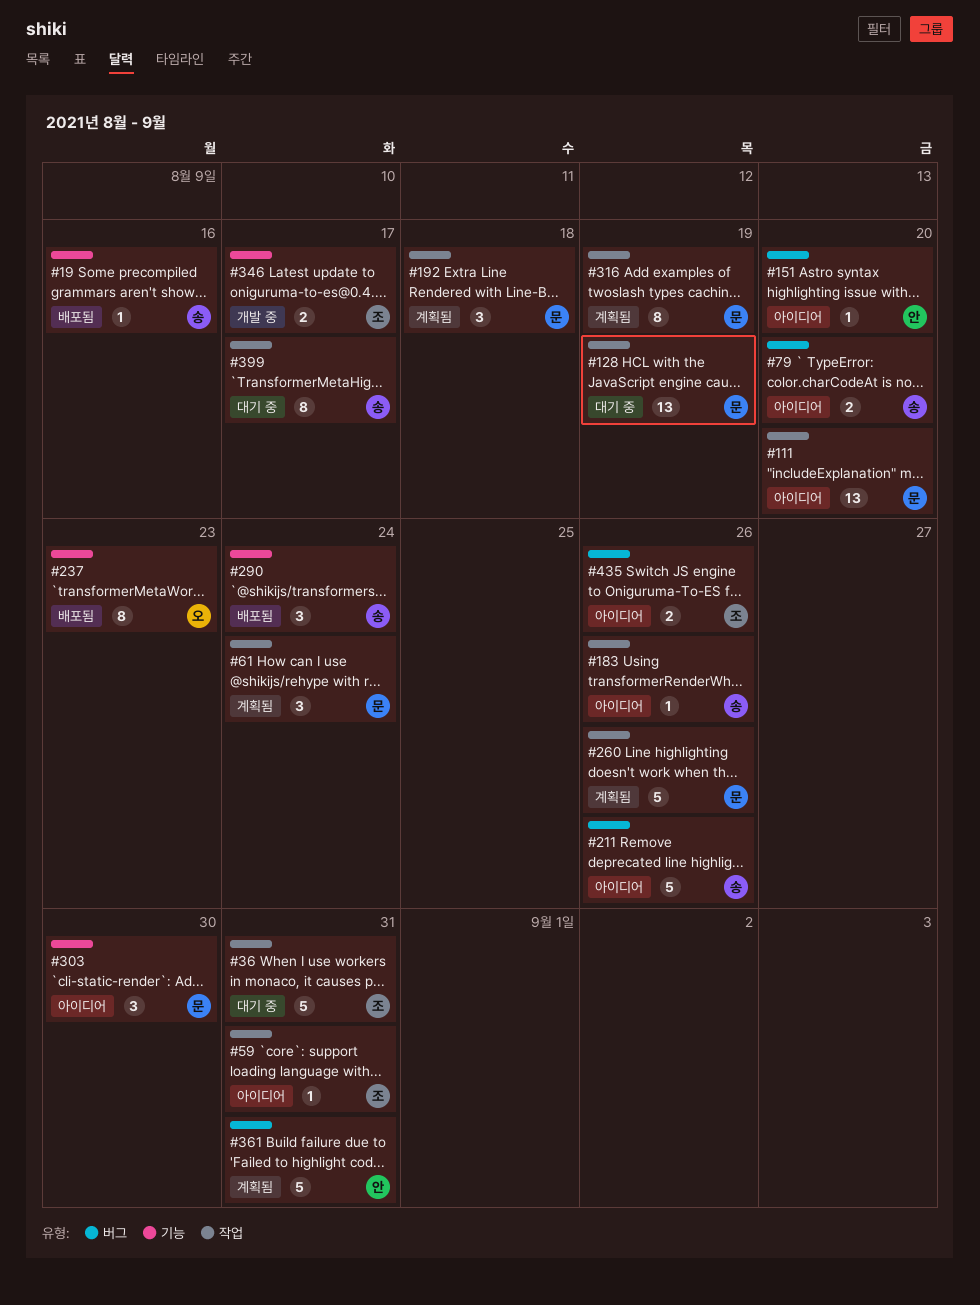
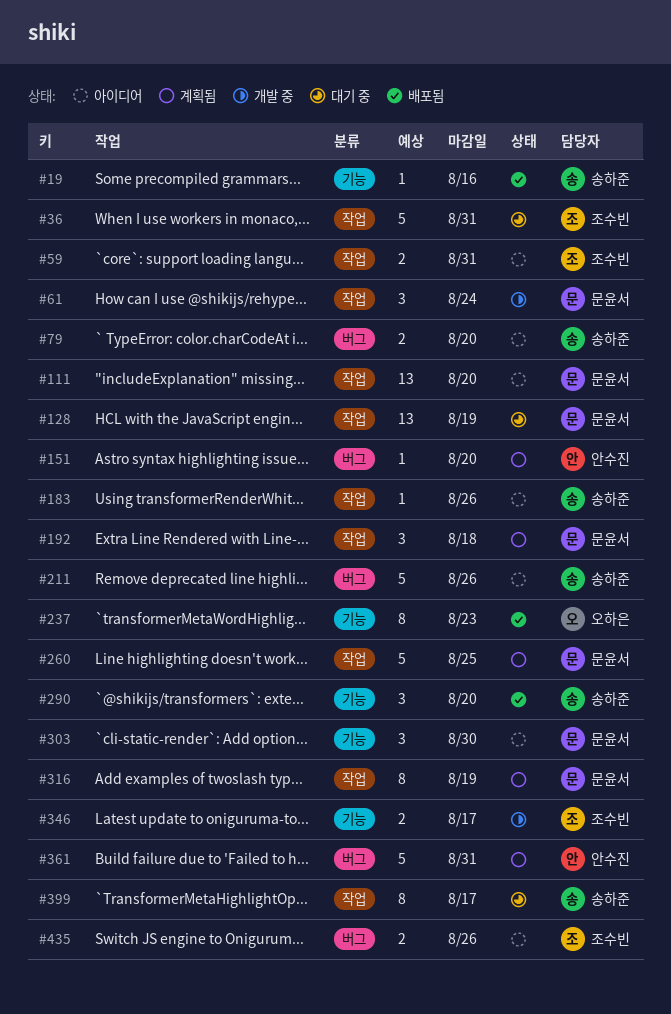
#59, estimate: 1 -> 2
#61, status: 계획됨 -> 개발 중
#151, status: 아이디어 -> 계획됨
#260, due: Aug 26 -> Aug 25
#290, due: Aug 24 -> Aug 20

